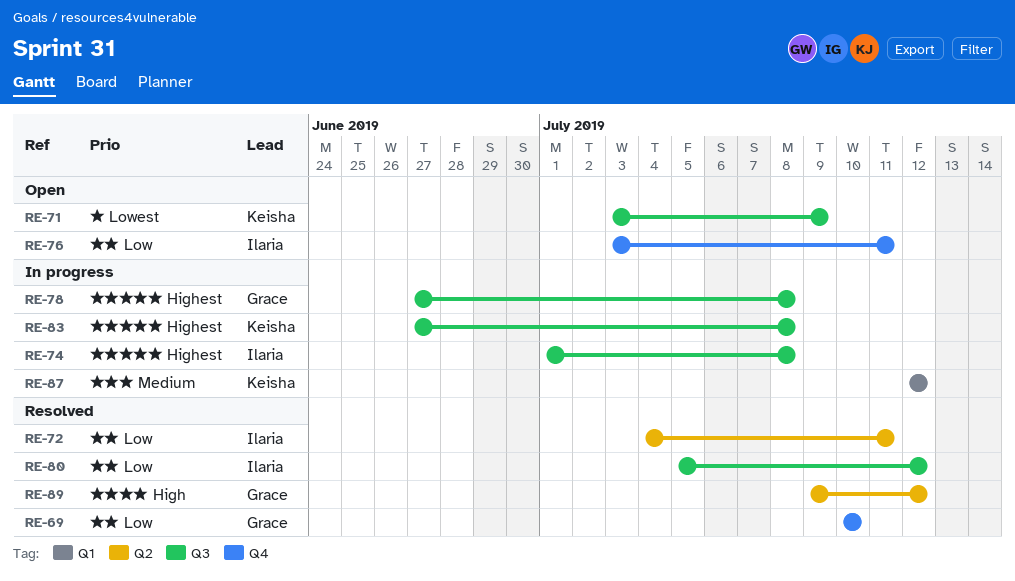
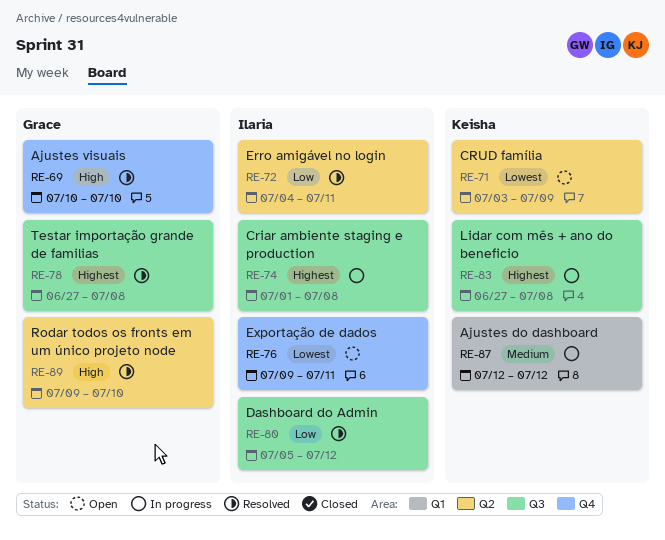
RE-69, priority: Low -> High
RE-71, label: Q3 -> Q2
RE-76, priority: Low -> Lowest
RE-76, start: Jul 3 -> Jul 9
RE-78, status: In progress -> Resolved
RE-89, due: Jul 12 -> Jul 10

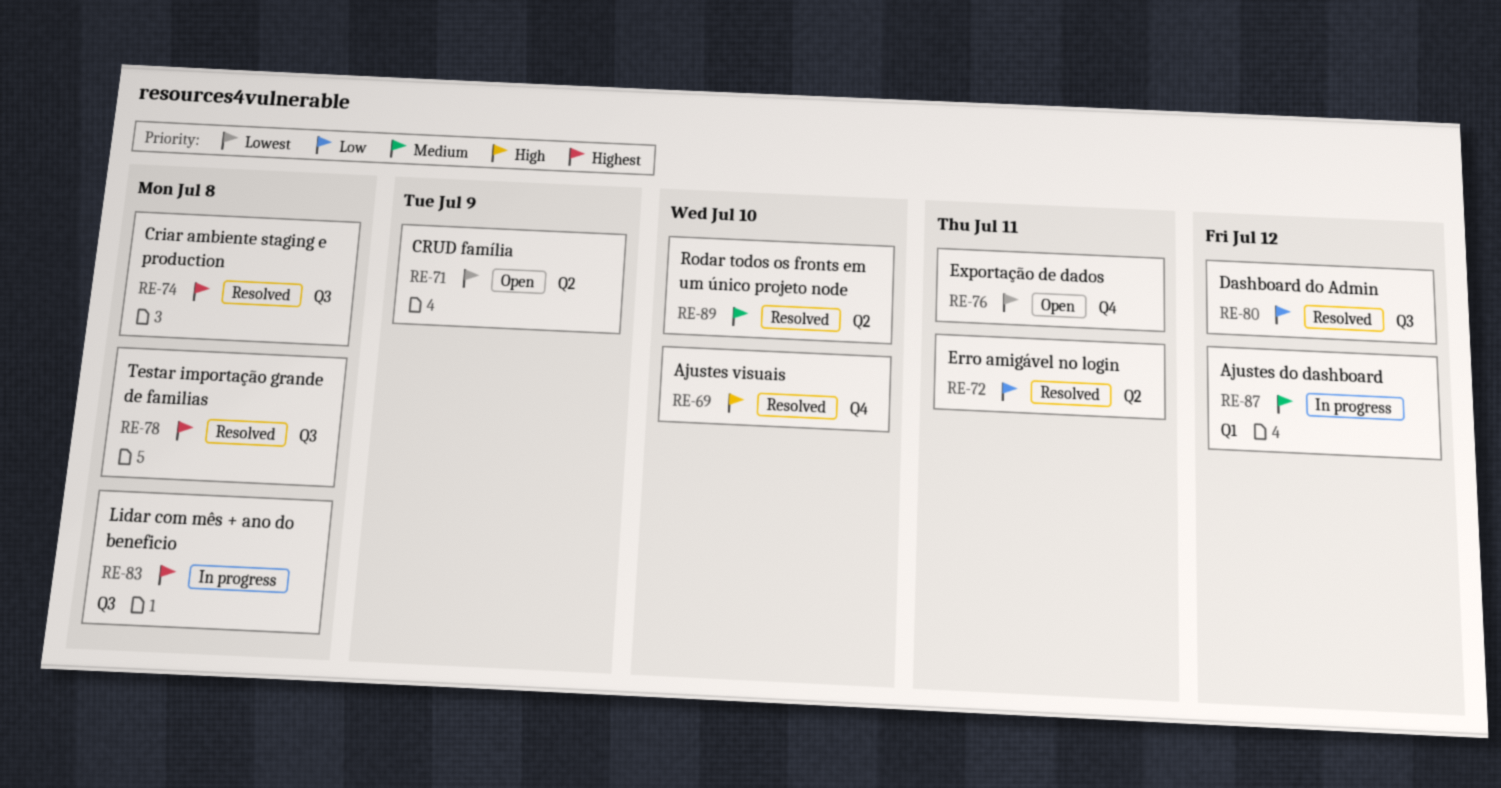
RE-74, status: In progress -> Resolved
RE-89, priority: High -> Medium

